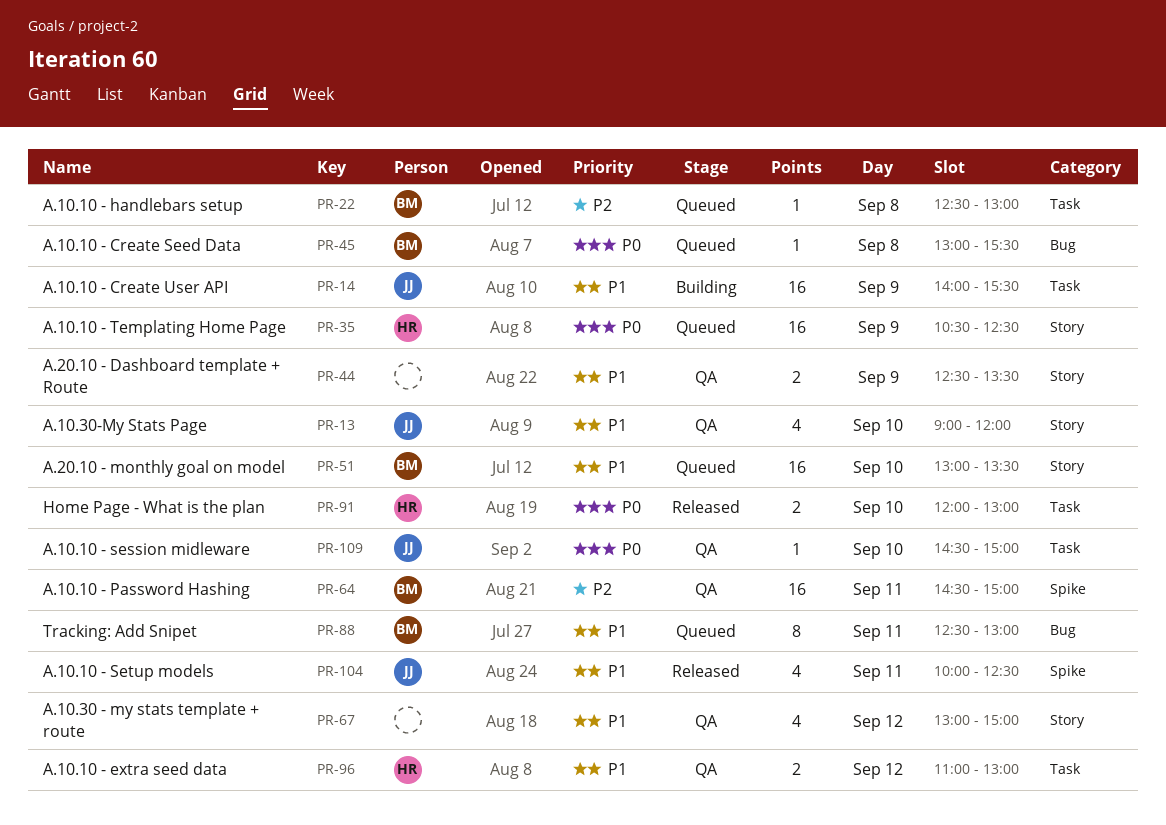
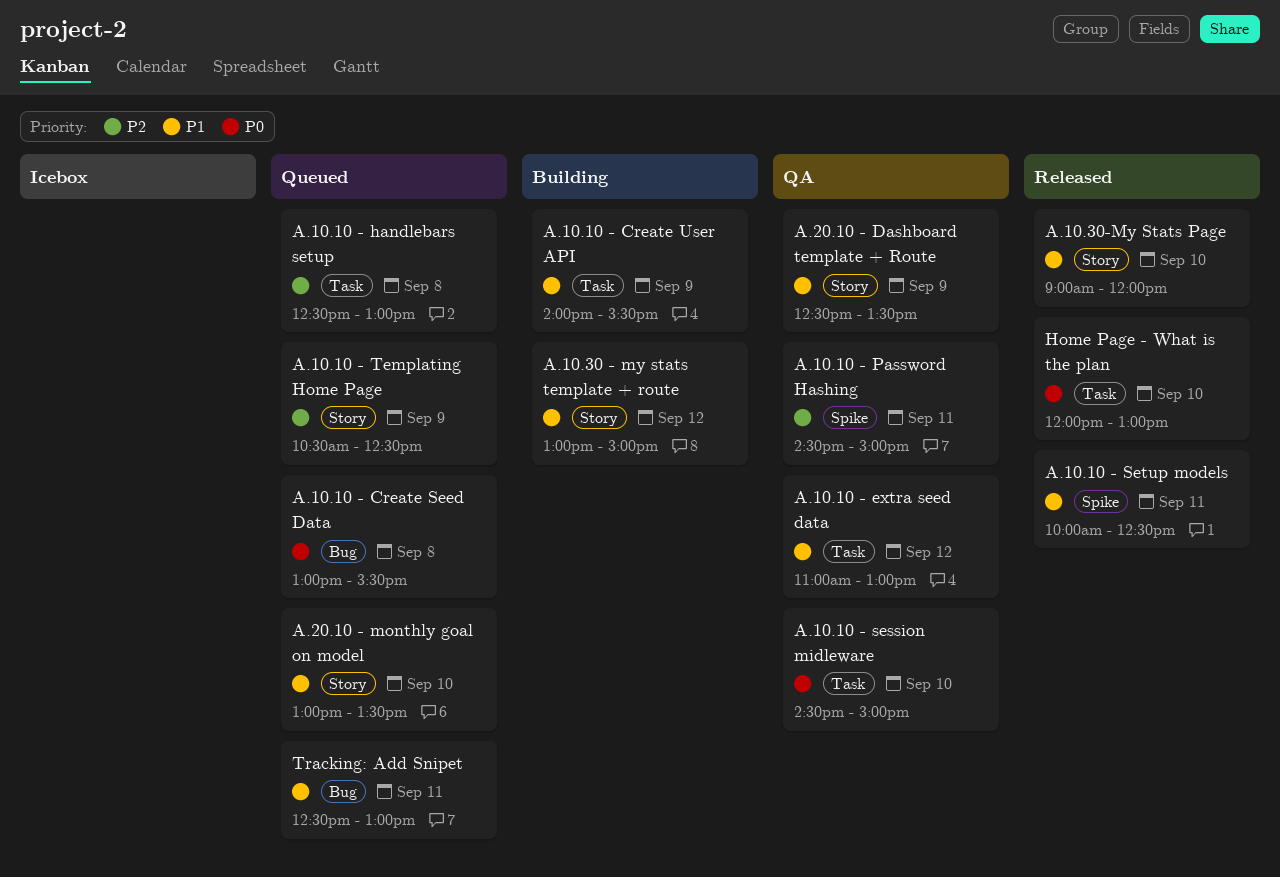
A.10.10 - Templating Home Page, priority: P0 -> P2
A.10.30 - my stats template + route, status: QA -> Building
A.10.30-My Stats Page, status: QA -> Released

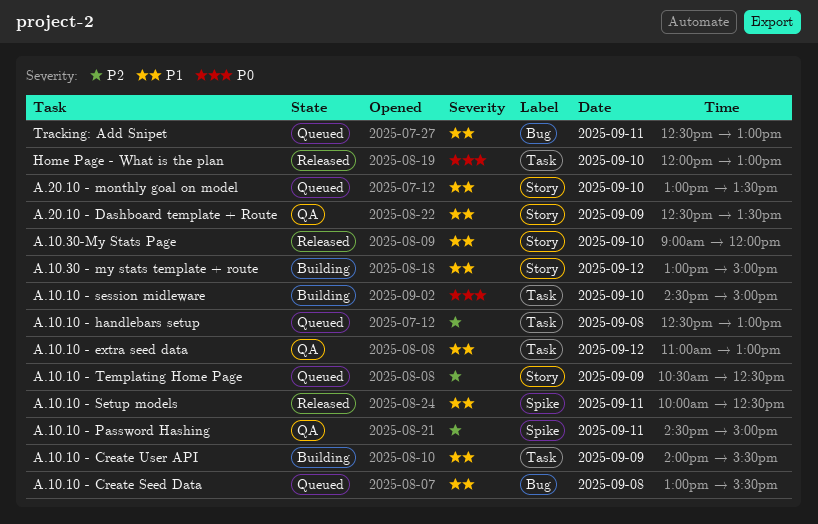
A.10.10 - Create Seed Data, priority: P0 -> P1
A.10.10 - session midleware, status: QA -> Building

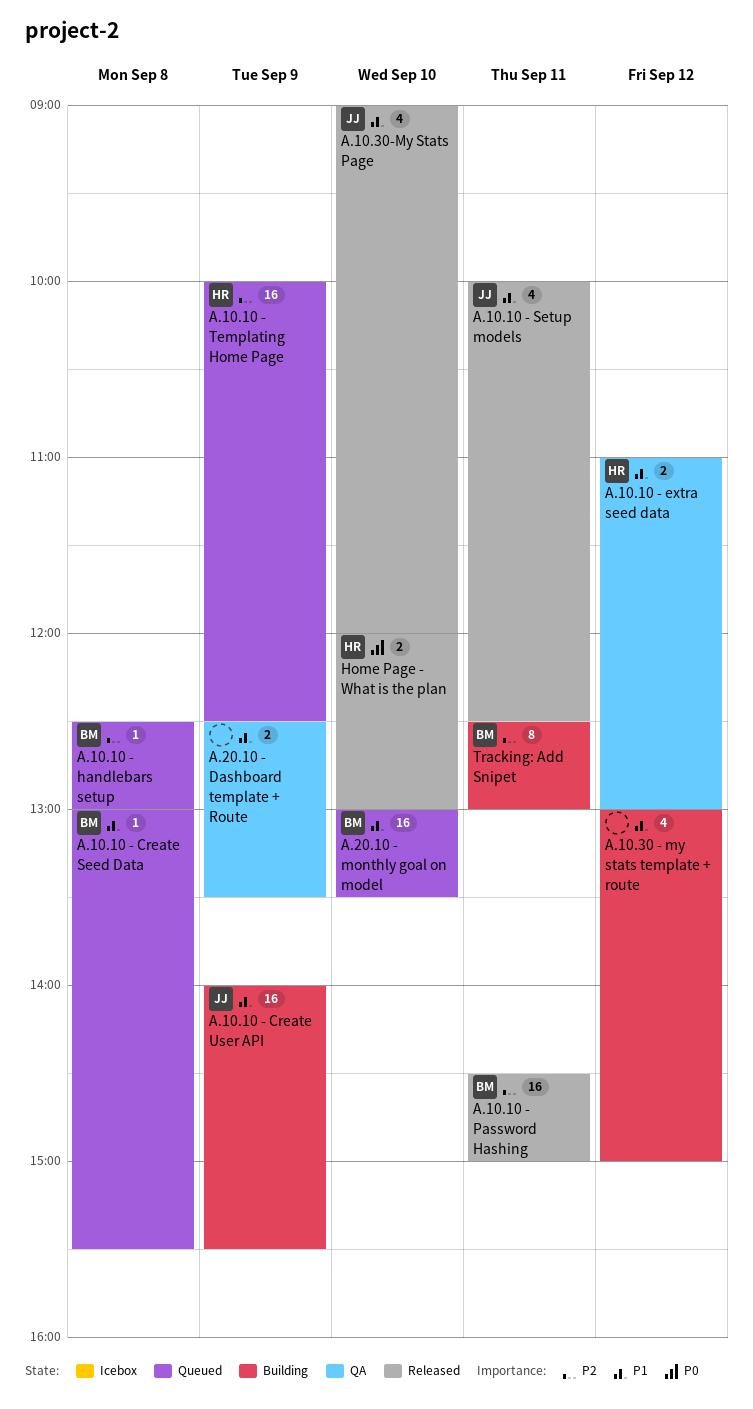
A.10.10 - Password Hashing, status: QA -> Released
A.10.10 - session midleware: present -> none
A.10.10 - Templating Home Page, begins: 10:30 -> 10:00
Tracking: Add Snipet, status: Queued -> Building
Tracking: Add Snipet, priority: P1 -> P2

